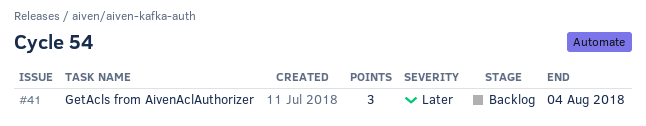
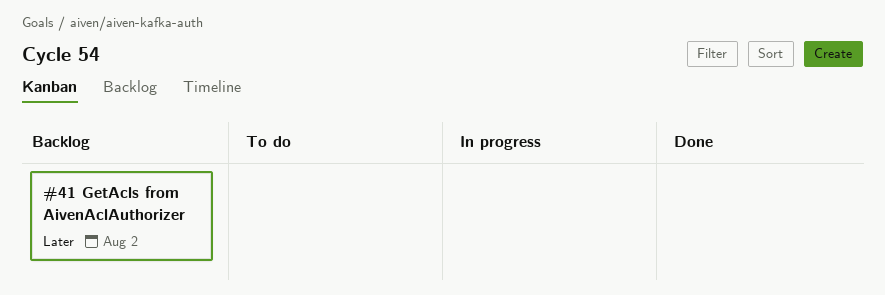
#41, due: Aug 4 -> Aug 2

